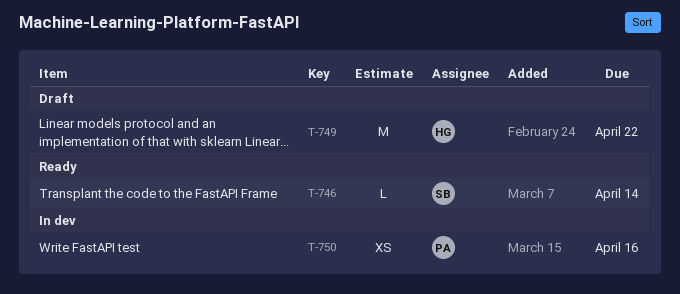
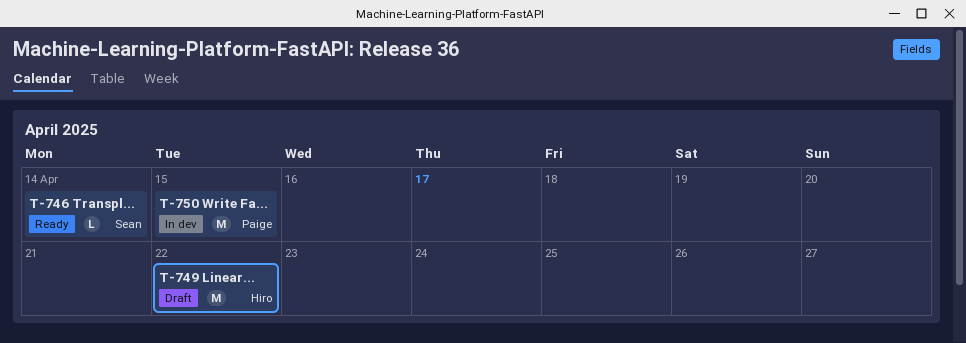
T-750, estimate: XS -> M
T-750, due: Apr 16 -> Apr 15

